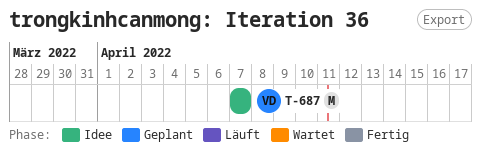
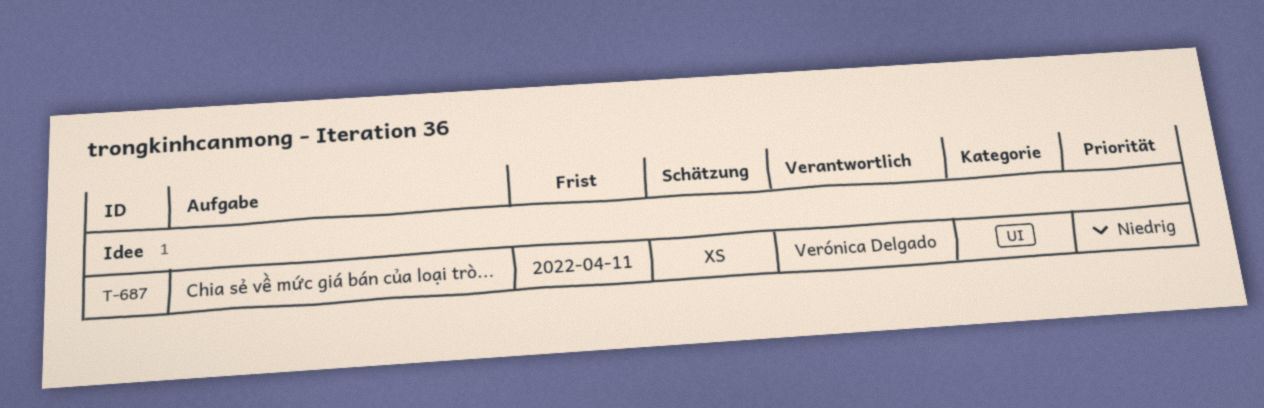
T-687, estimate: M -> XS
T-687, due: Apr 7 -> Apr 11

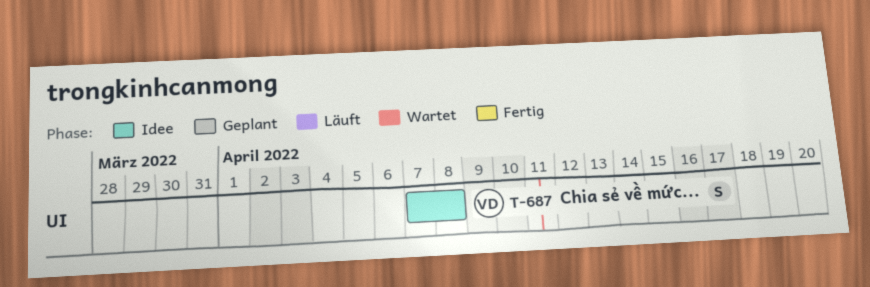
T-687, estimate: XS -> S
T-687, due: Apr 11 -> Apr 8

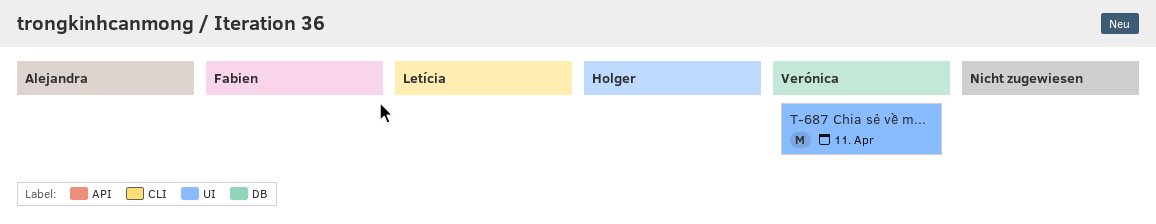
T-687, estimate: S -> M
T-687, due: Apr 8 -> Apr 11

